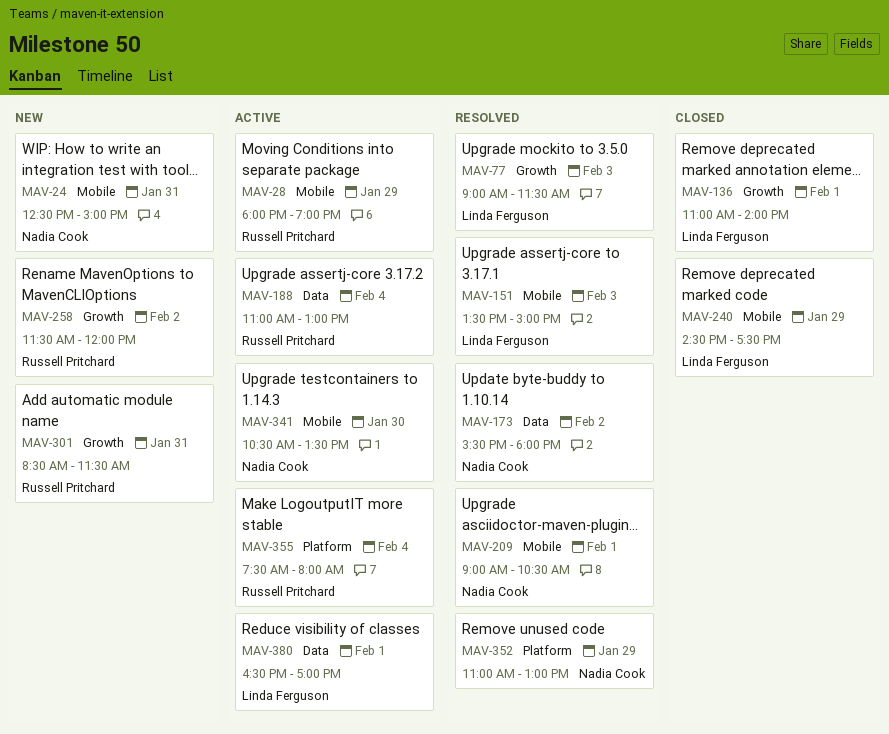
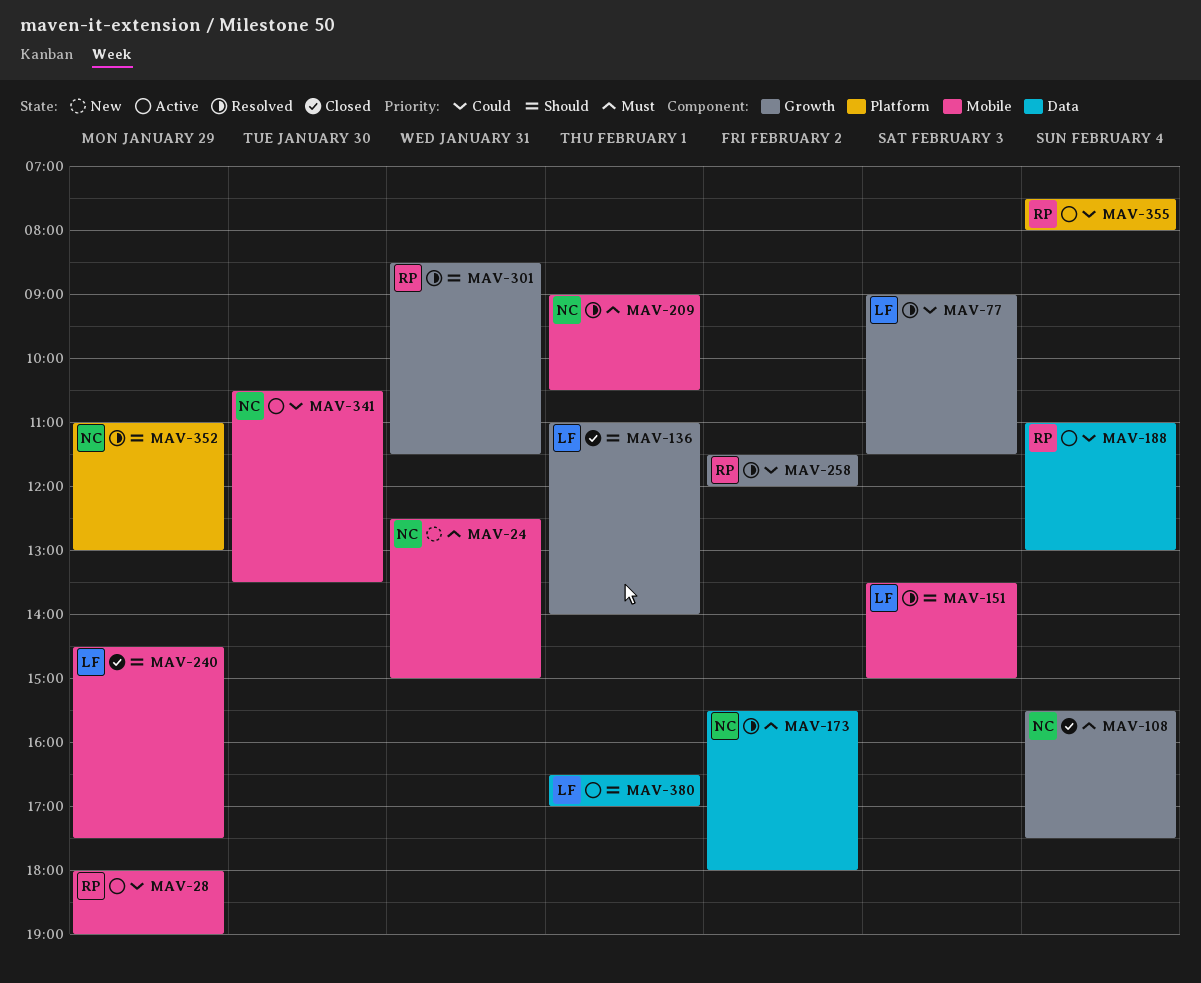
MAV-108: none -> present
MAV-258, status: New -> Resolved
MAV-301, status: New -> Resolved

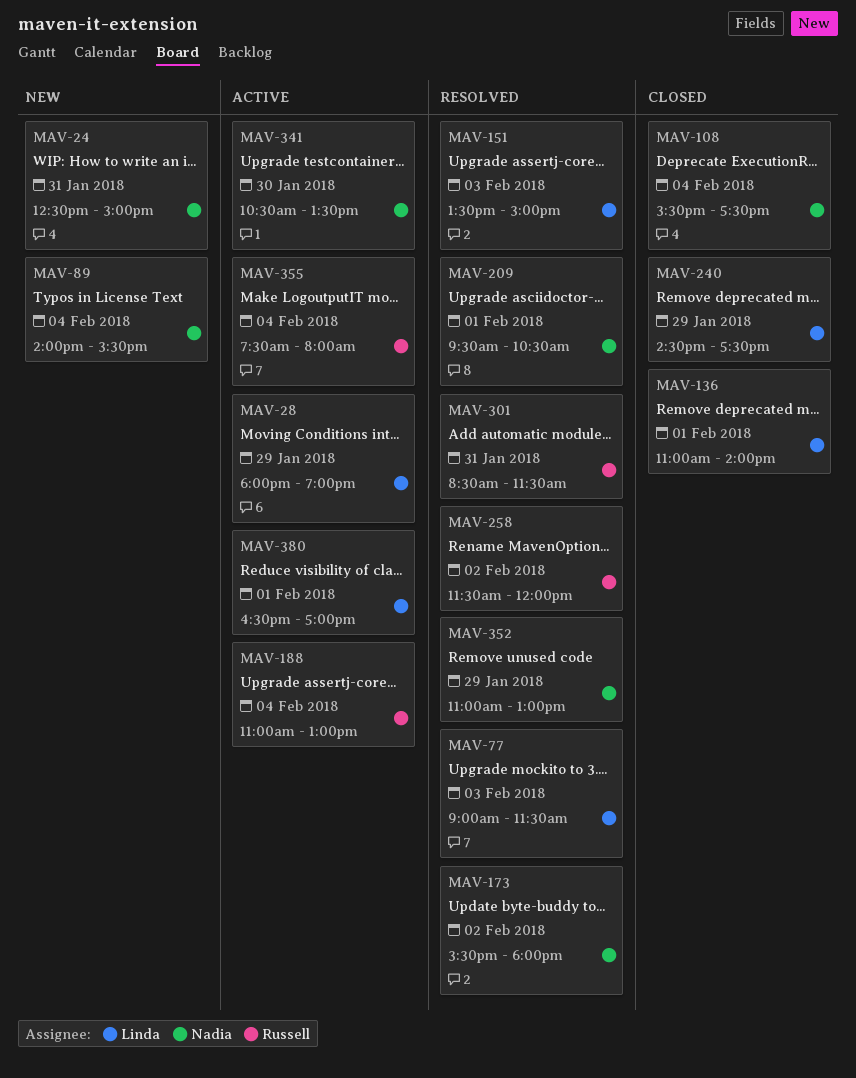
MAV-28, owner: Russell -> Linda
MAV-89: none -> present
MAV-209, begins: 09:00 -> 09:30

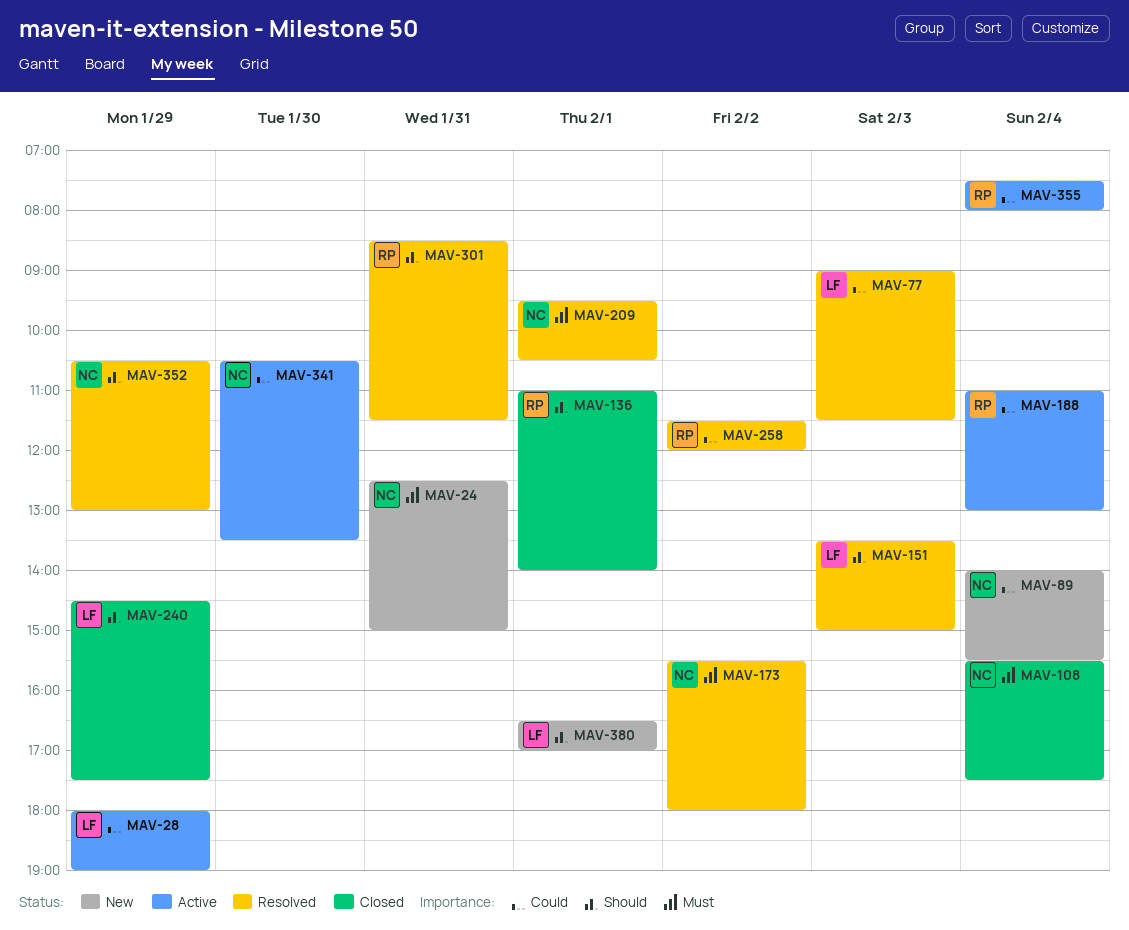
MAV-136, owner: Linda -> Russell
MAV-352, begins: 11:00 -> 10:30
MAV-380, status: Active -> New

